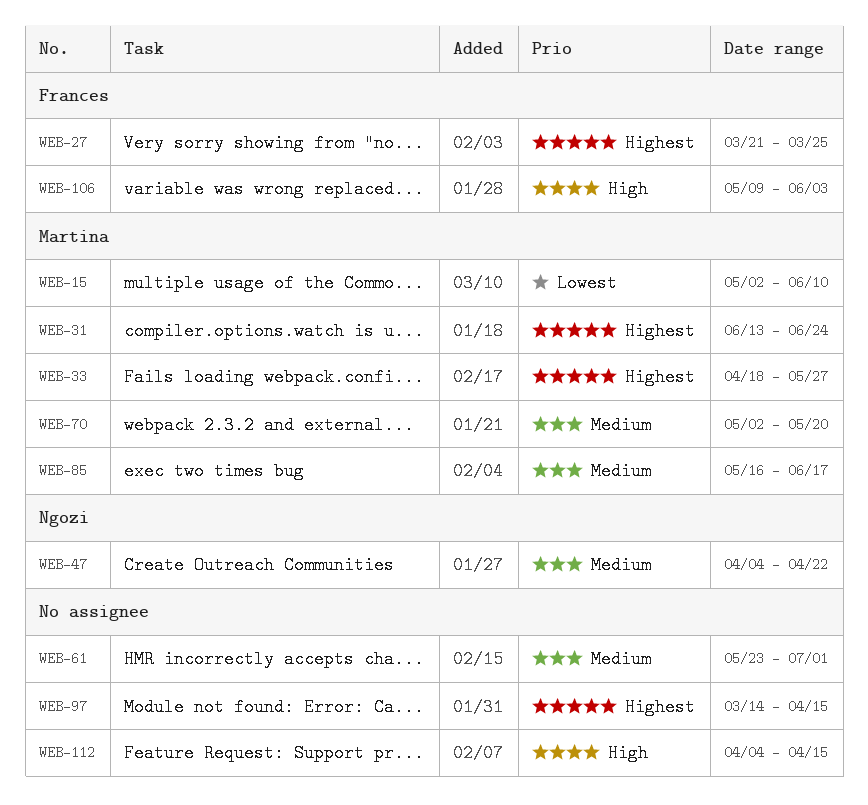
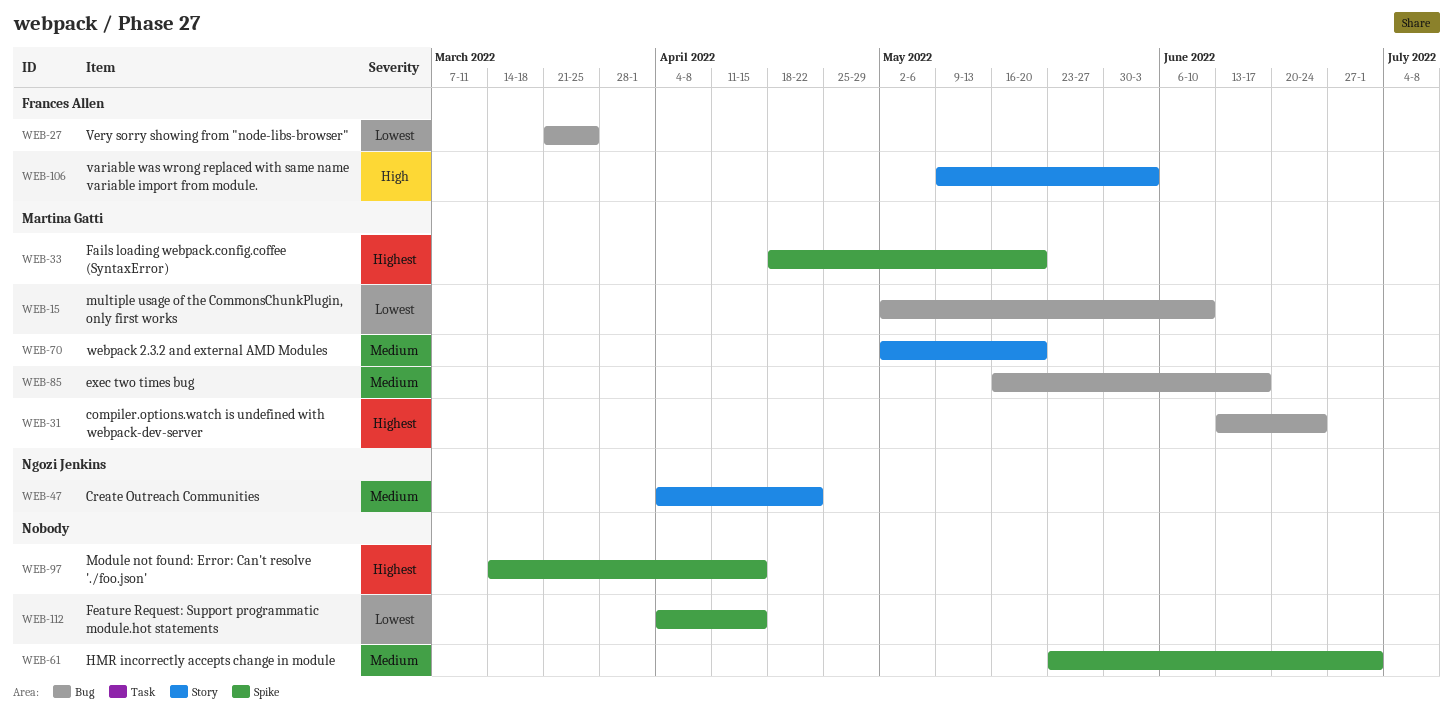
WEB-27, priority: Highest -> Lowest
WEB-33, due: May 27 -> May 20
WEB-112, priority: High -> Lowest

